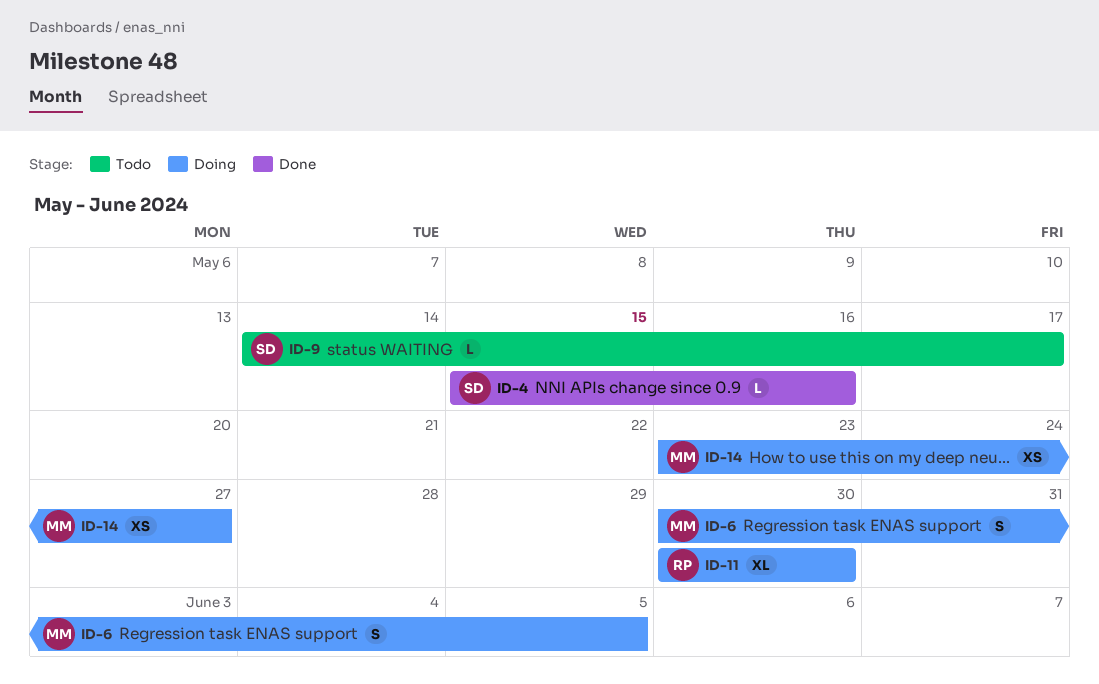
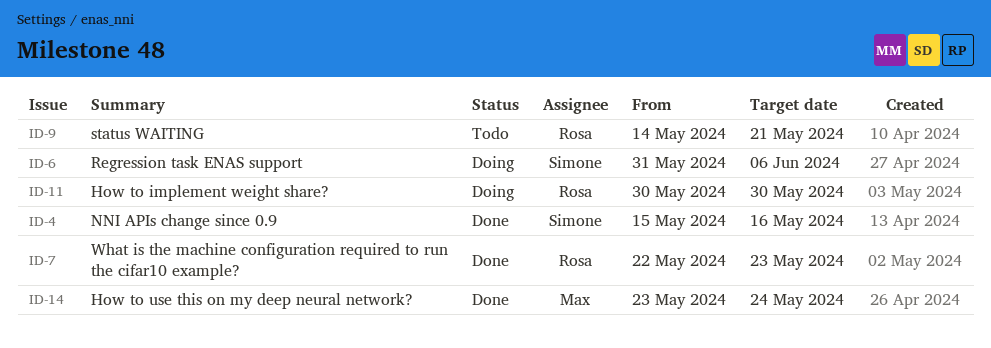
ID-6, owner: Max -> Simone
ID-6, start: May 30 -> May 31
ID-6, due: Jun 5 -> Jun 6
ID-7: none -> present
ID-9, owner: Simone -> Rosa
ID-9, due: May 17 -> May 21
ID-14, status: Doing -> Done
ID-14, due: May 27 -> May 24

